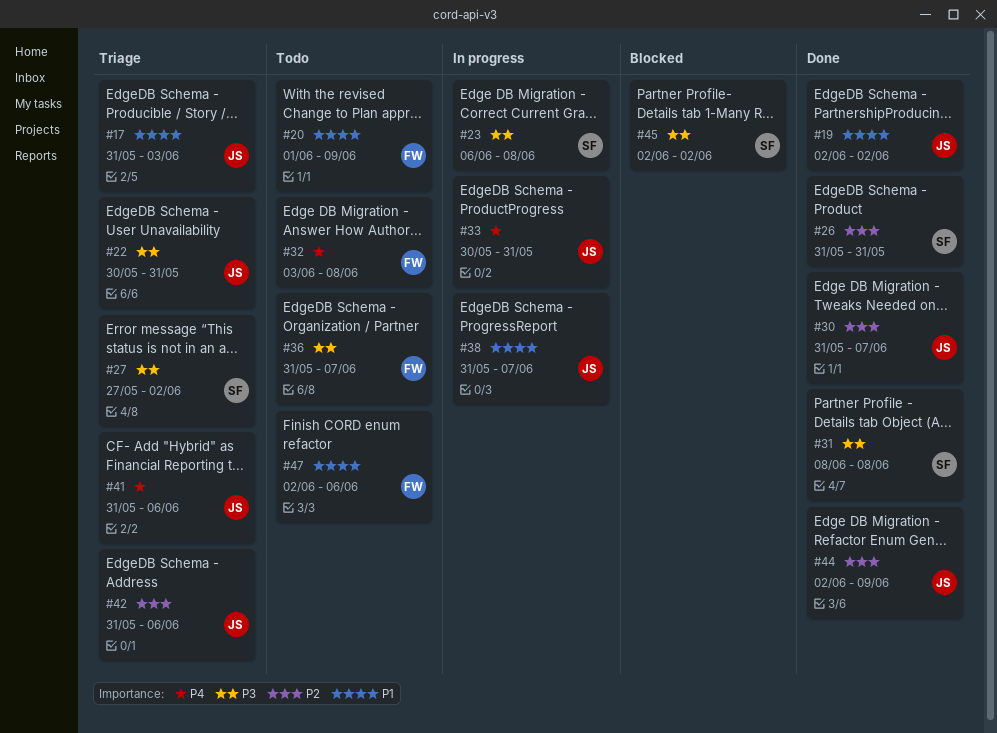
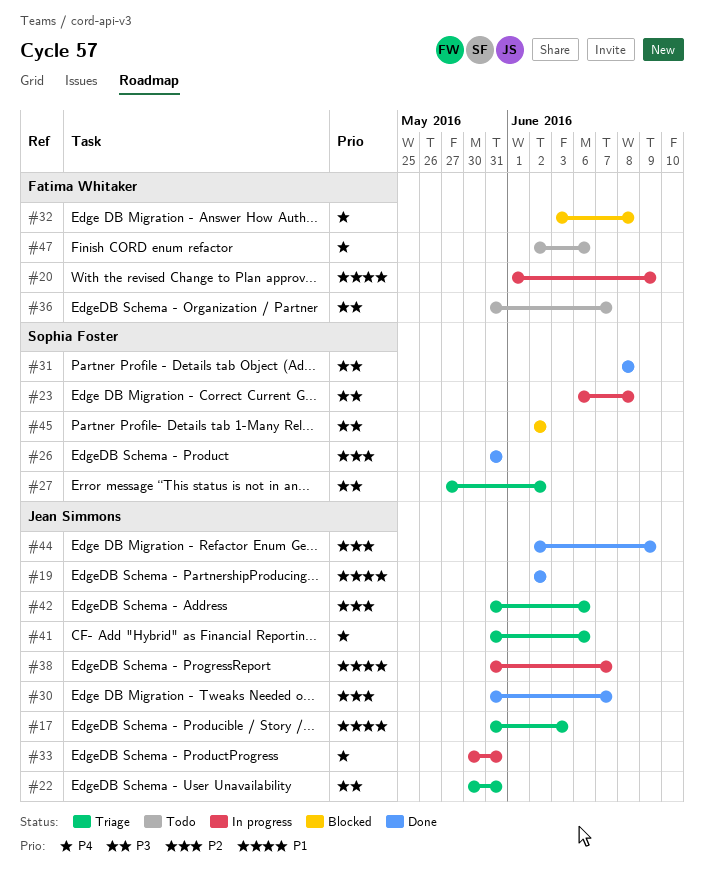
#20, status: Todo -> In progress
#32, status: Todo -> Blocked
#47, priority: P1 -> P4

